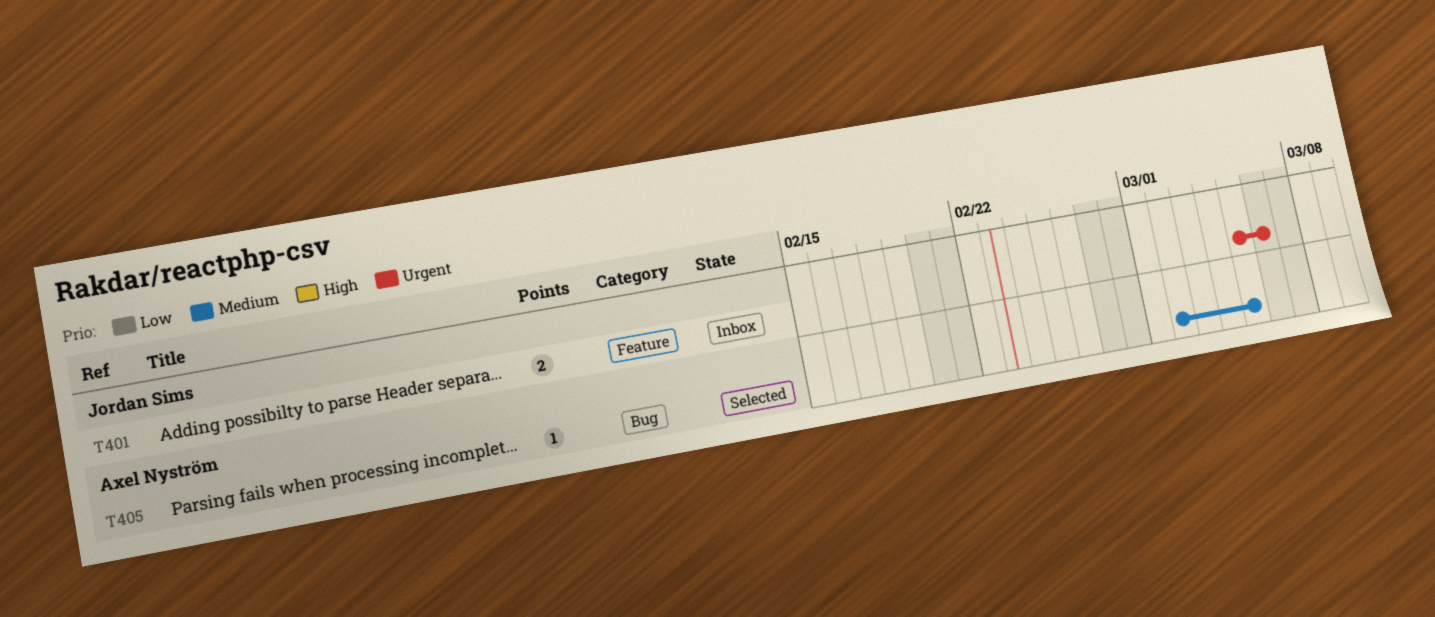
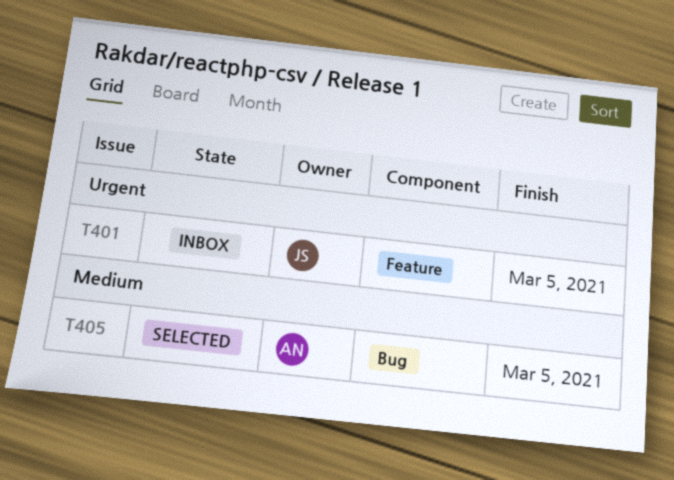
T401, due: Mar 6 -> Mar 5

